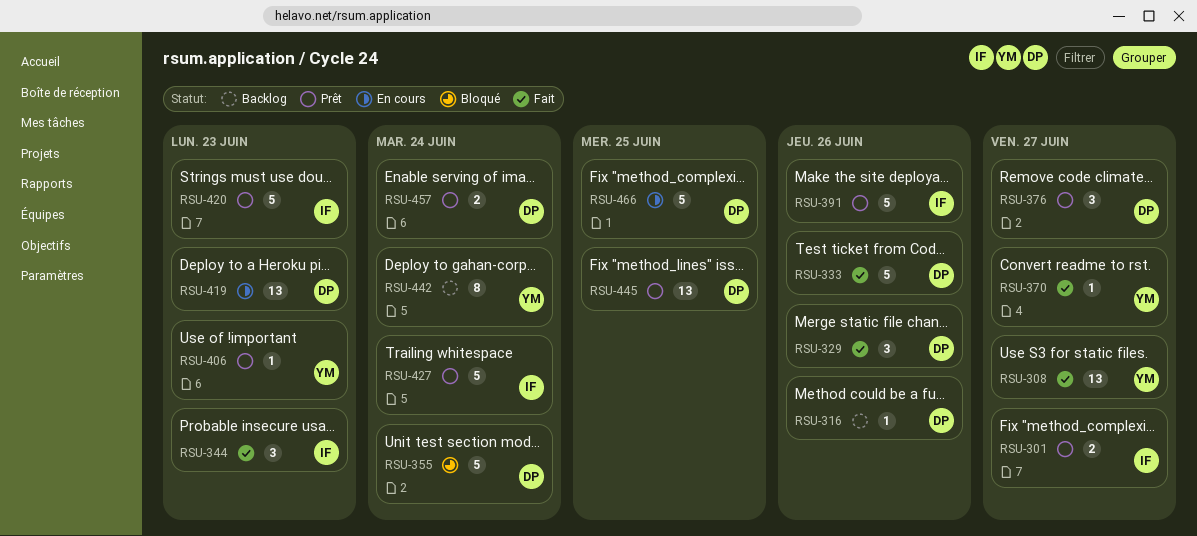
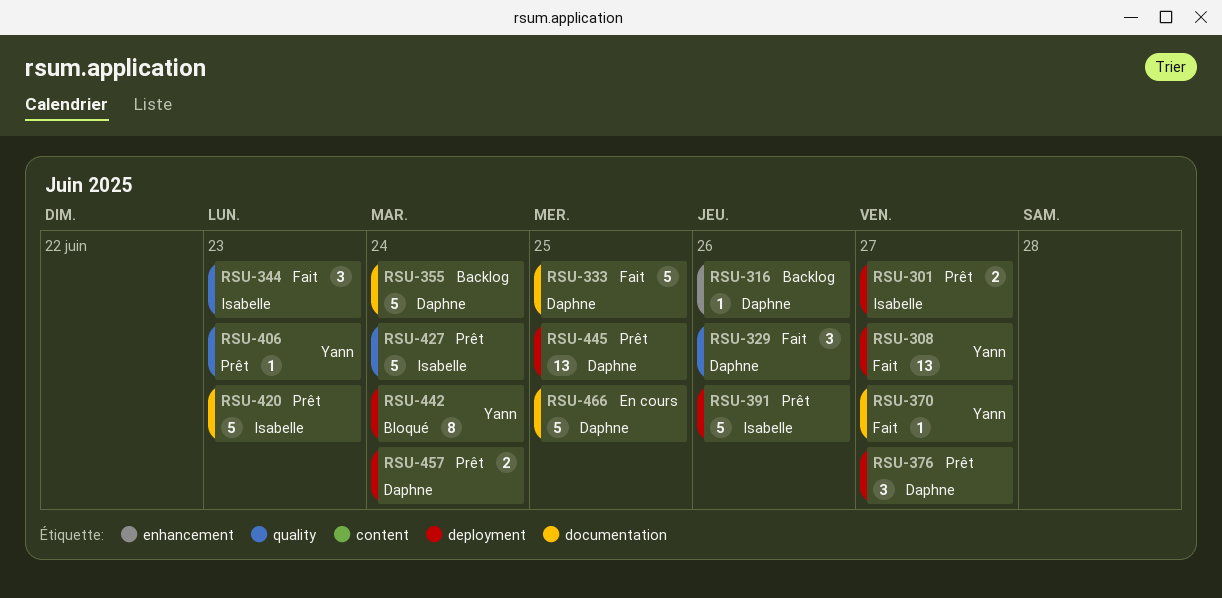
RSU-333, due: Jun 26 -> Jun 25
RSU-355, status: Bloqué -> Backlog
RSU-419: present -> none
RSU-442, status: Backlog -> Bloqué

